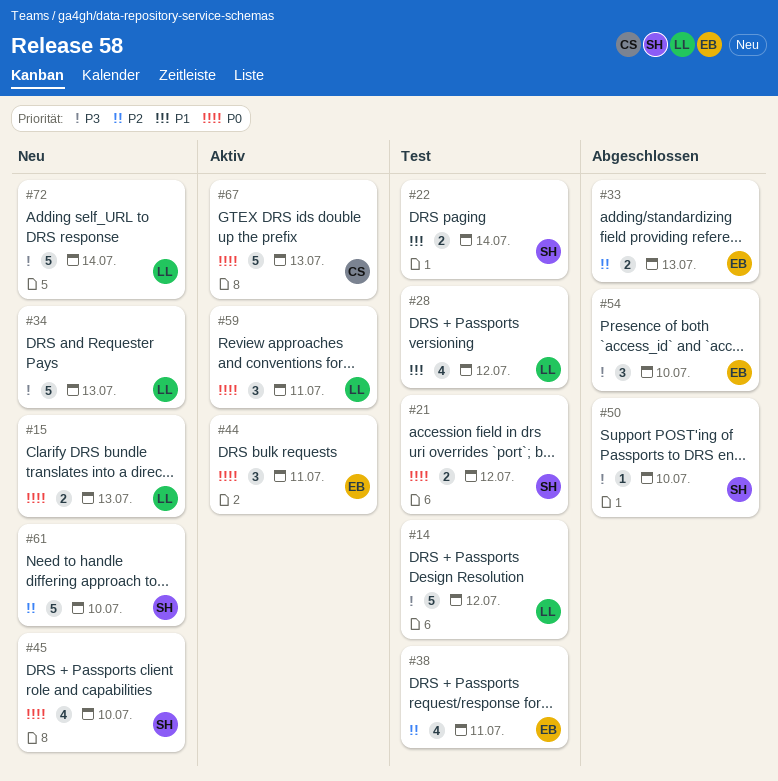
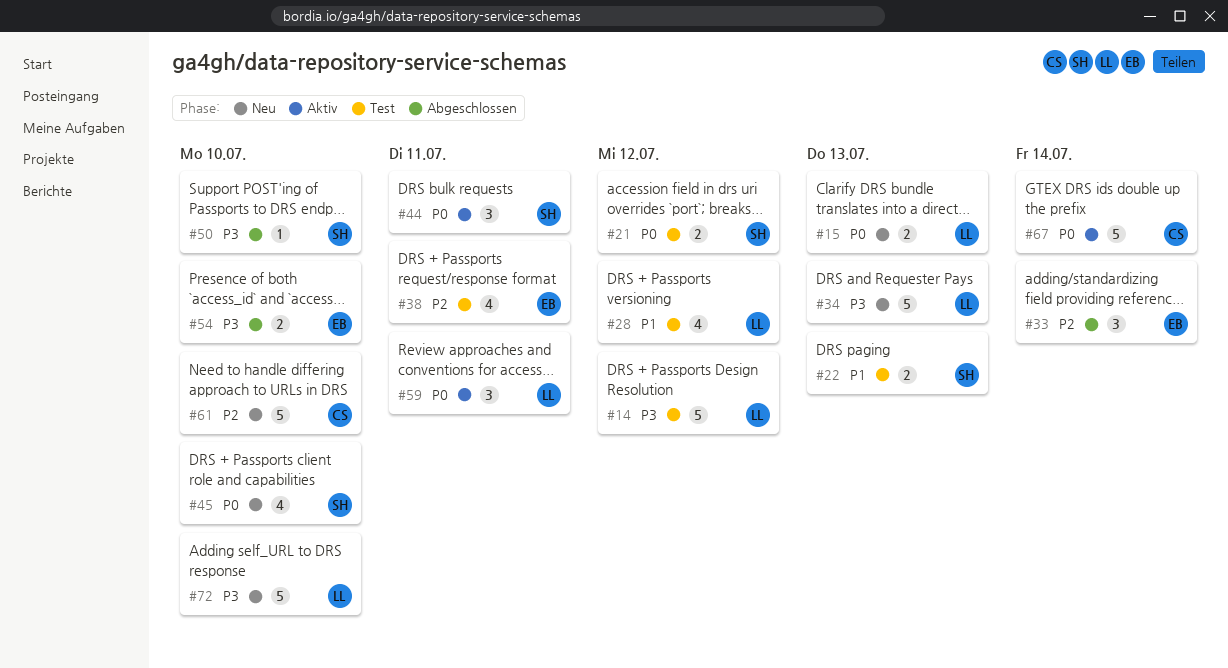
#22, due: Jul 14 -> Jul 13
#33, estimate: 2 -> 3
#33, due: Jul 13 -> Jul 14
#44, owner: EB -> SH
#54, estimate: 3 -> 2
#61, owner: SH -> CS
#67, due: Jul 13 -> Jul 14
#72, due: Jul 14 -> Jul 10

